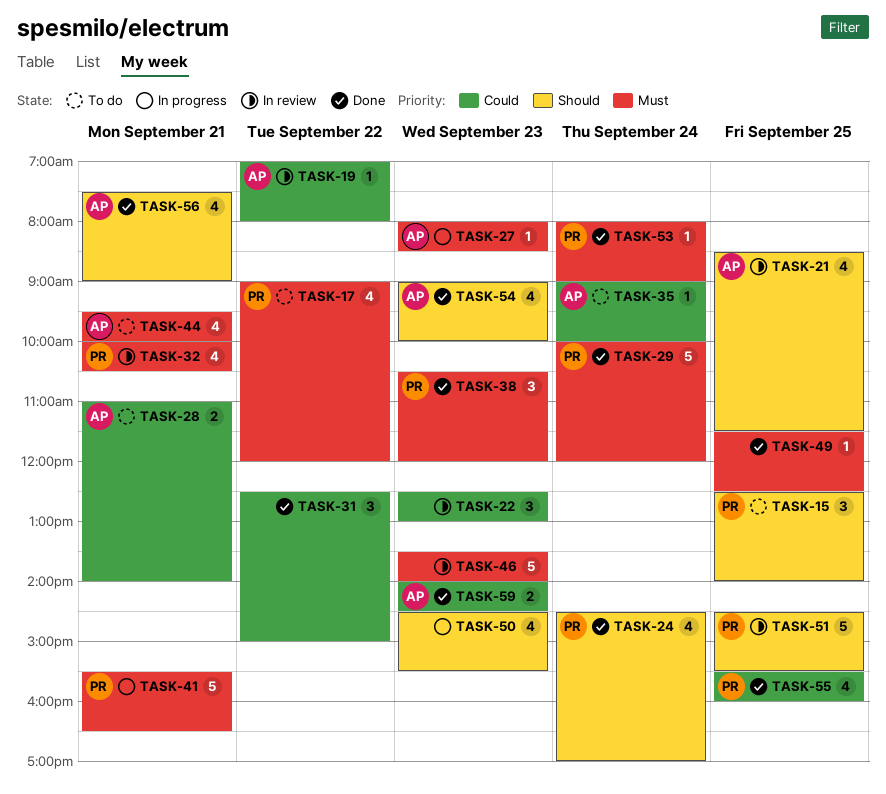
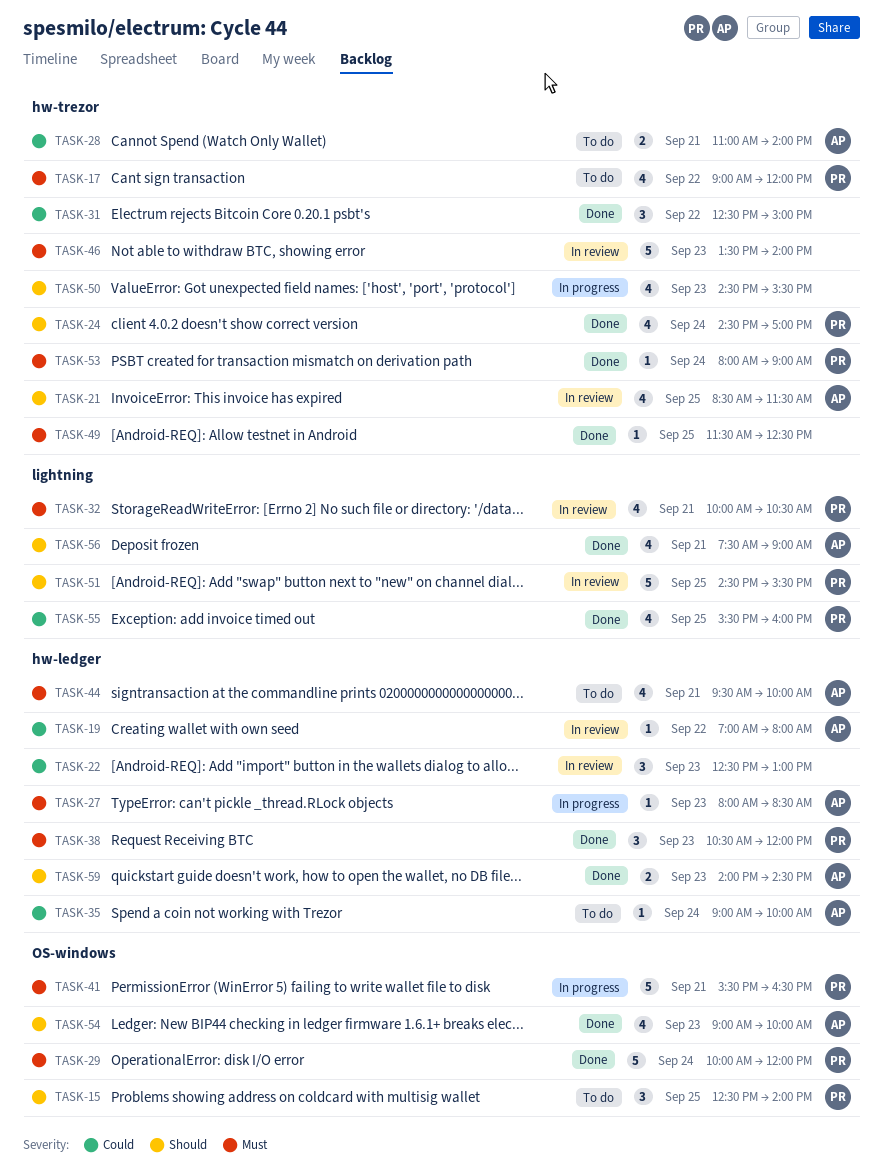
TASK-59, priority: Could -> Should

